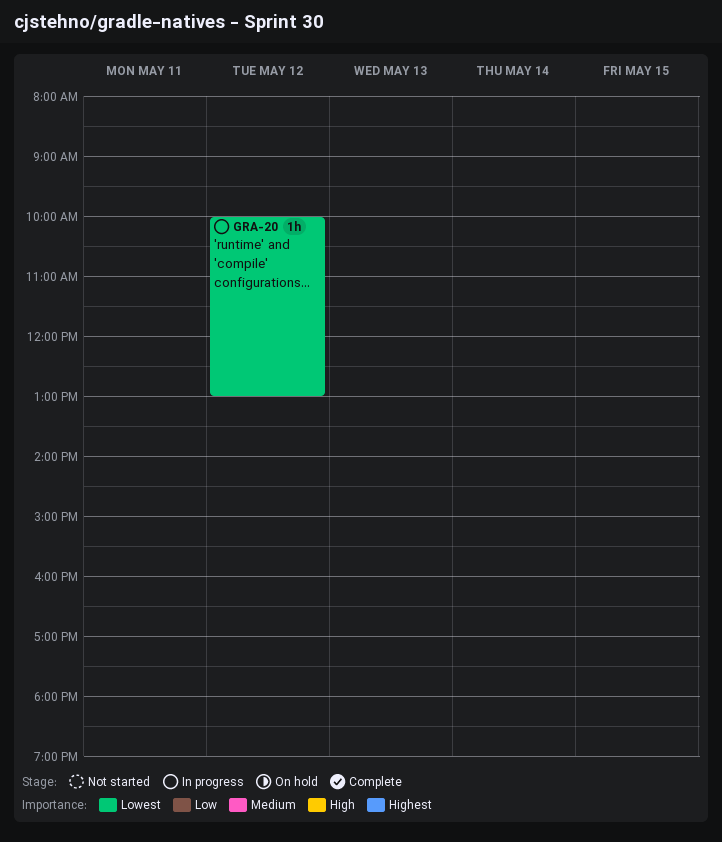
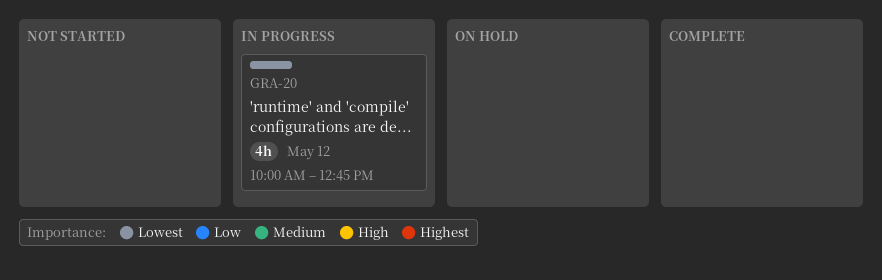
GRA-20, estimate: 1h -> 4h
GRA-20, ends: 13:00 -> 12:45

